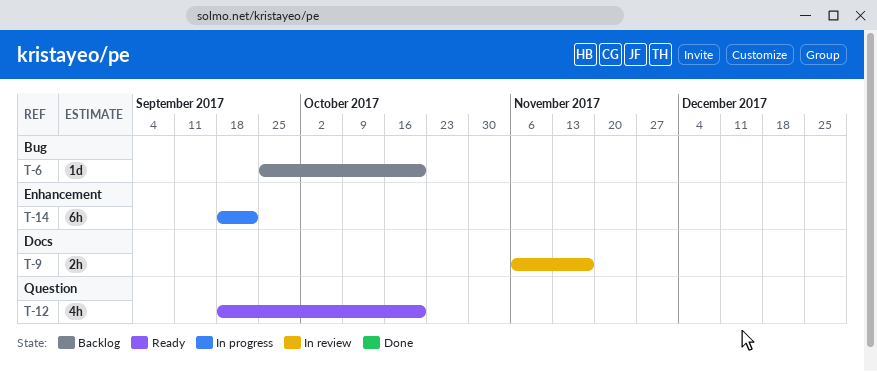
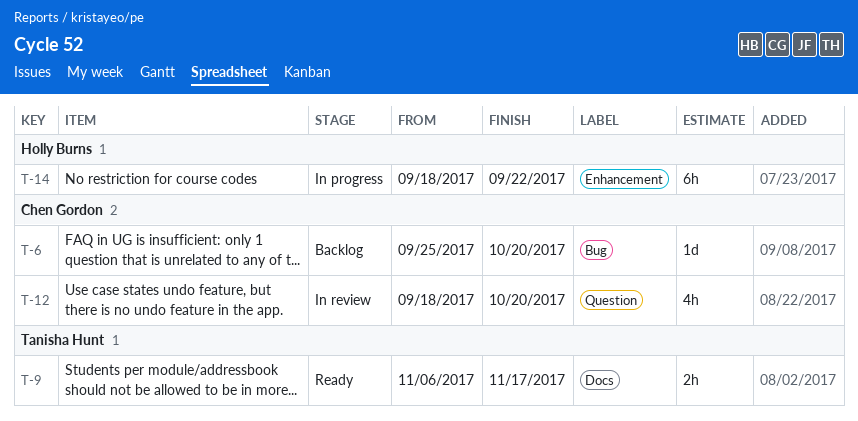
T-9, status: In review -> Ready
T-12, status: Ready -> In review

